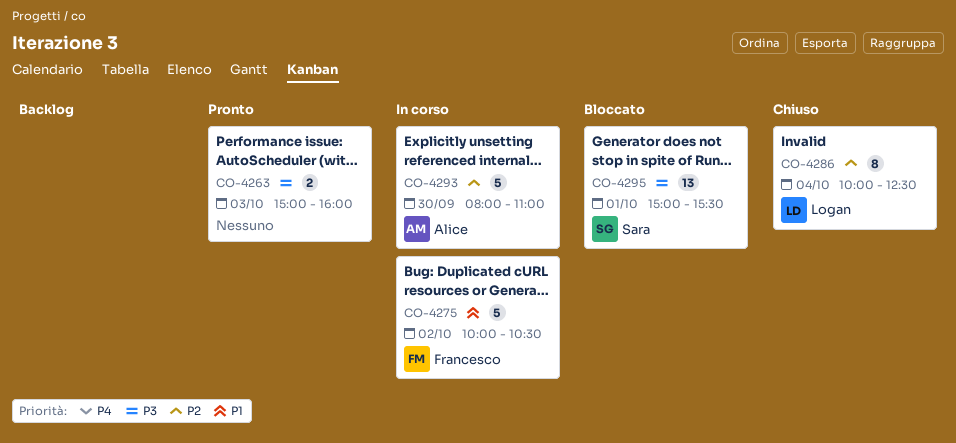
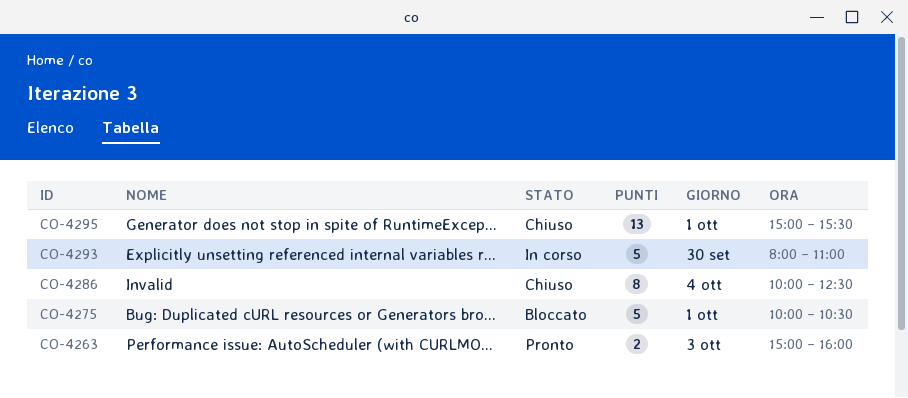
CO-4275, status: In corso -> Bloccato
CO-4275, day: Oct 2 -> Oct 1
CO-4295, status: Bloccato -> Chiuso

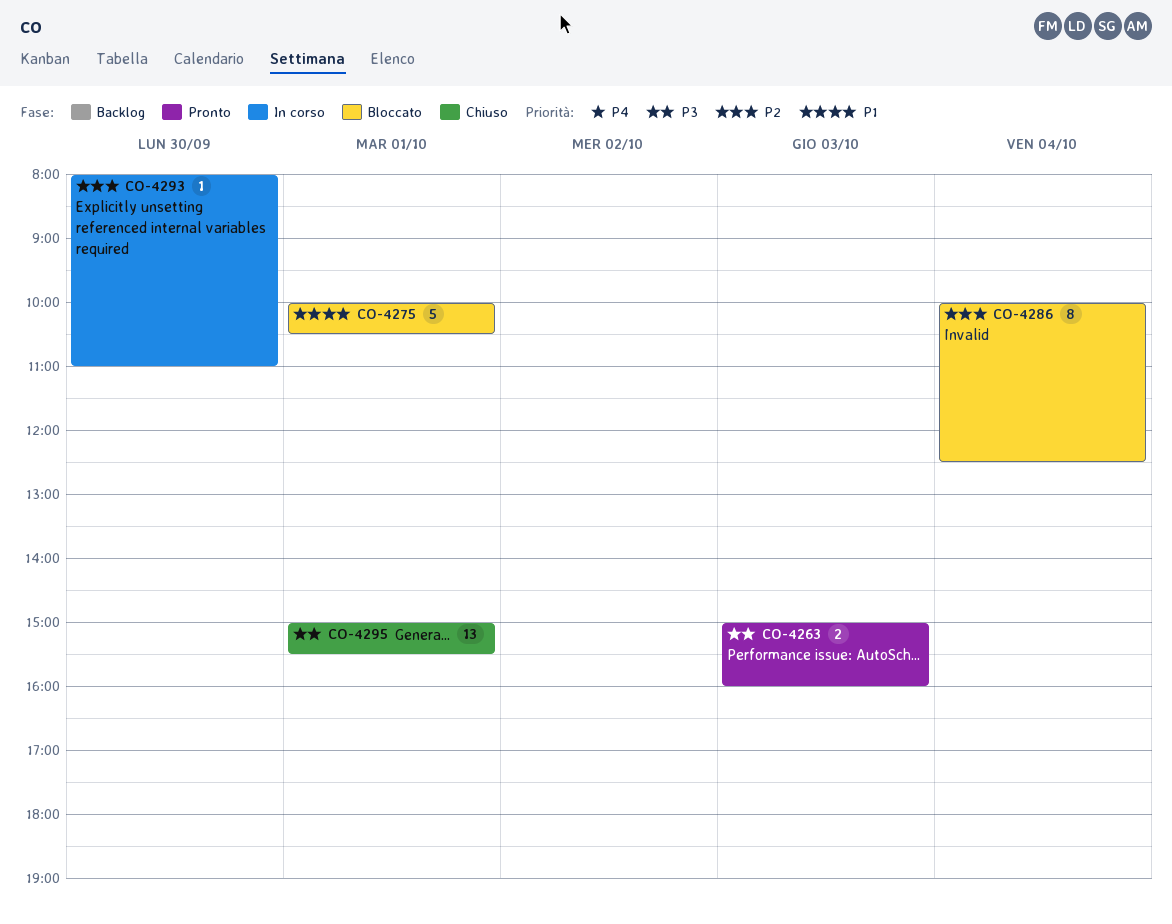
CO-4286, status: Chiuso -> Bloccato
CO-4293, estimate: 5 -> 1

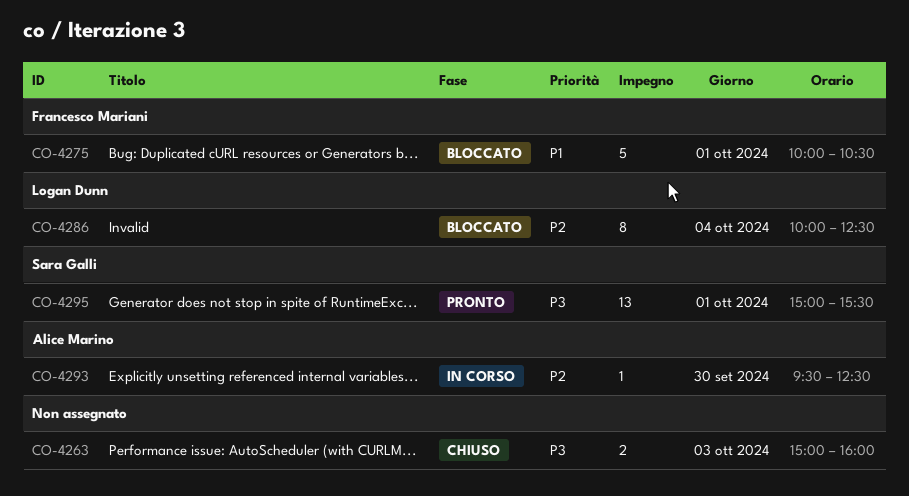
CO-4263, status: Pronto -> Chiuso
CO-4293, begins: 08:00 -> 09:30
CO-4293, ends: 11:00 -> 12:30
CO-4295, status: Chiuso -> Pronto

